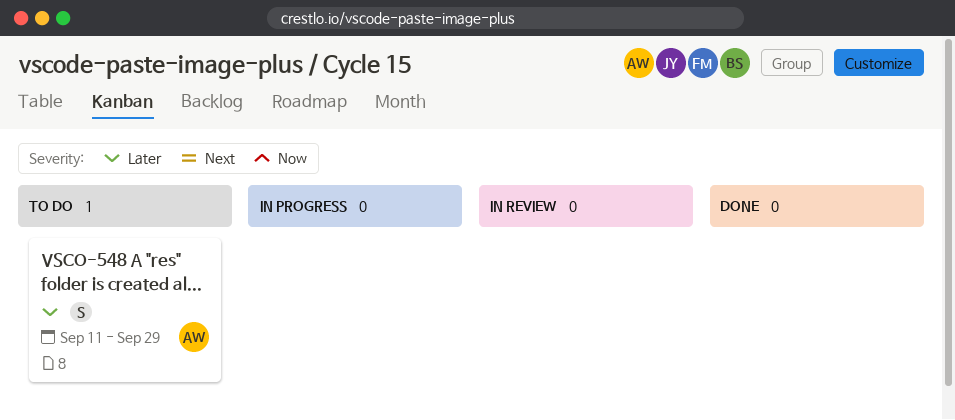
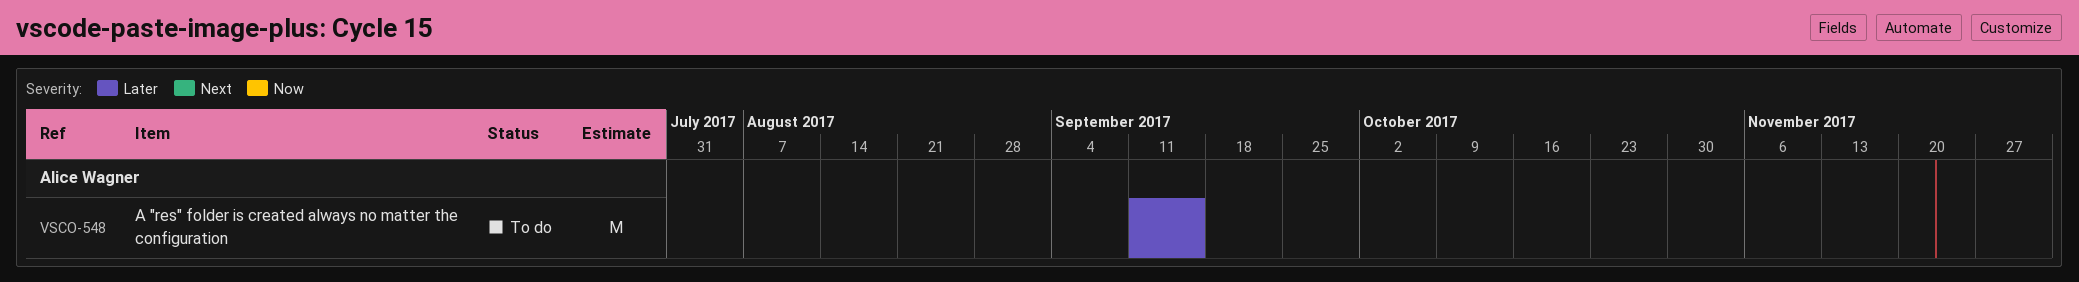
VSCO-548, estimate: S -> M
VSCO-548, due: Sep 29 -> Sep 15

